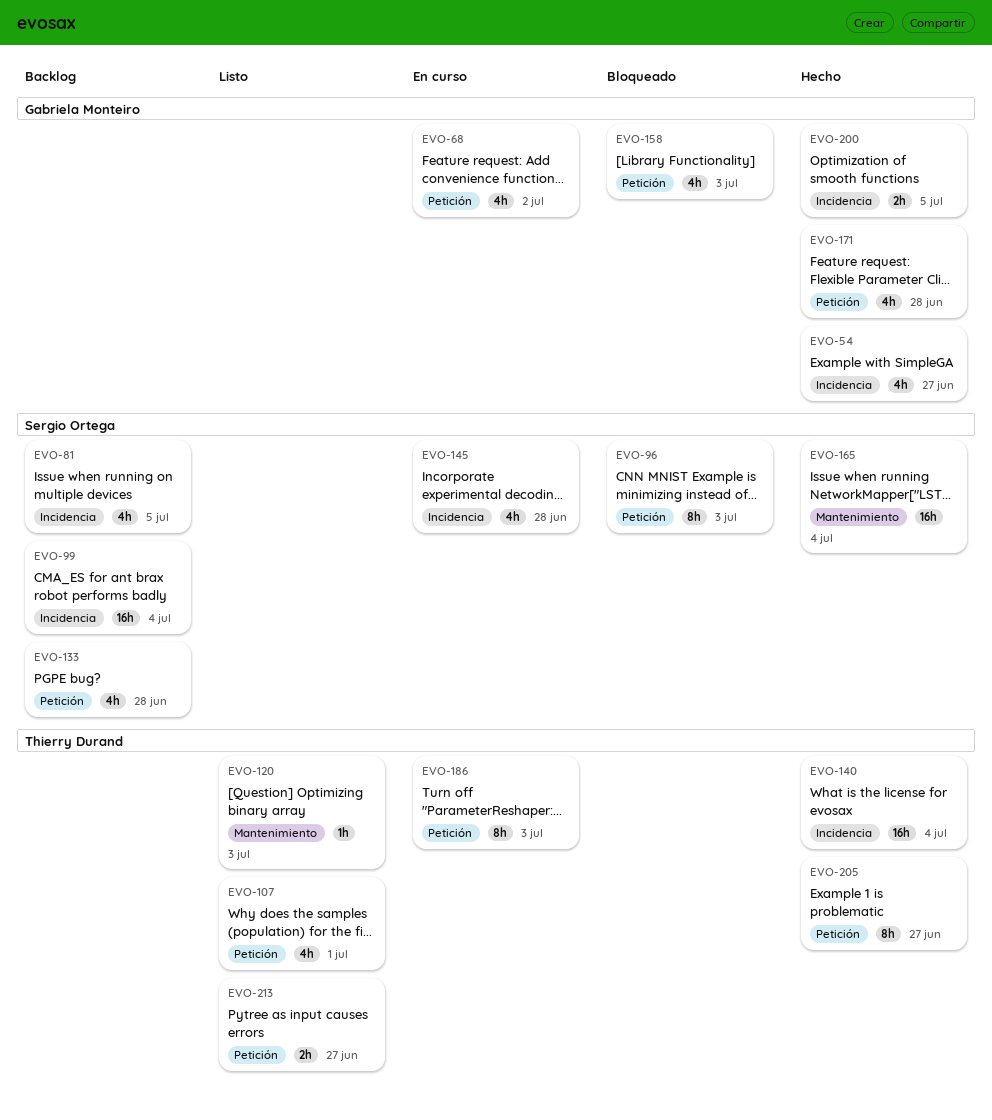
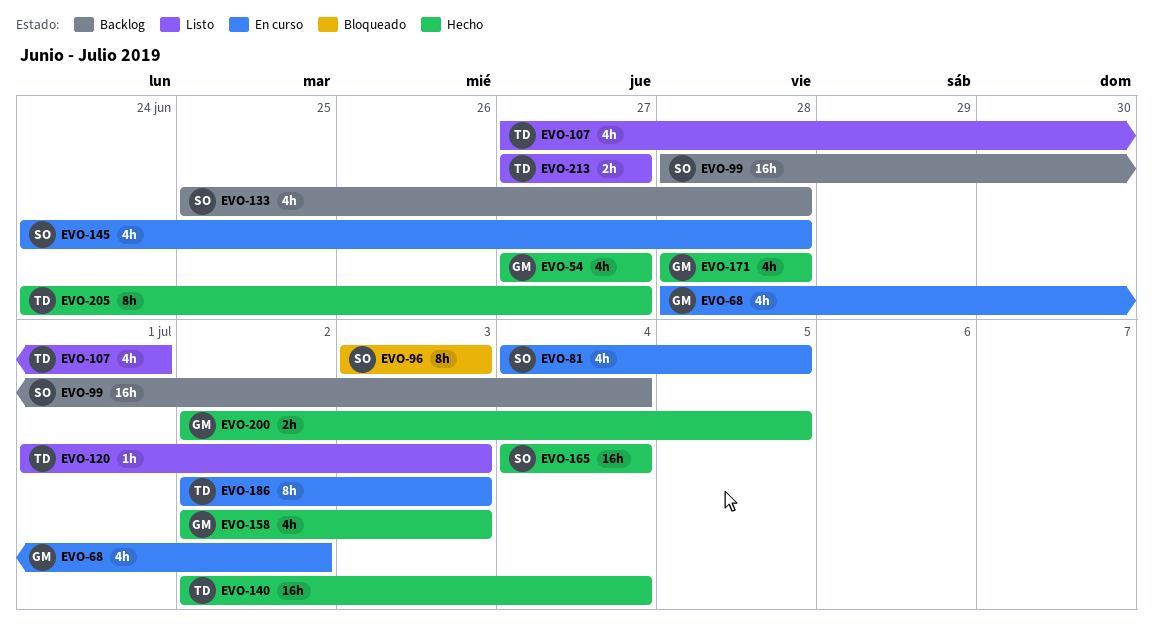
EVO-81, status: Backlog -> En curso
EVO-158, status: Bloqueado -> Hecho

